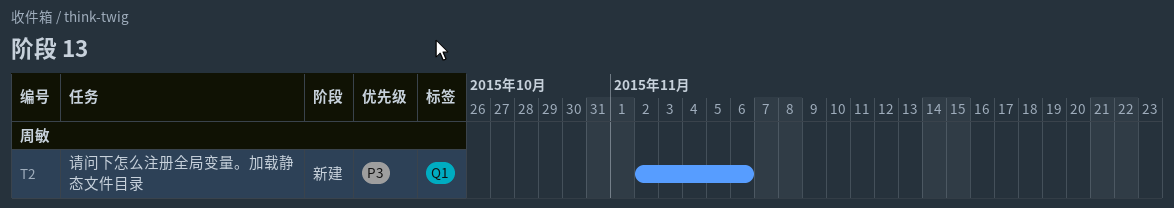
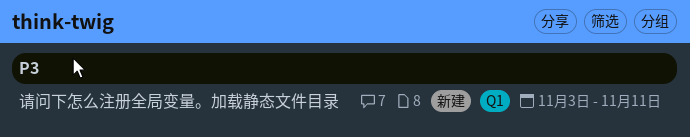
请问下怎么注册全局变量。加载静态文件目录, start: Nov 2 -> Nov 3
请问下怎么注册全局变量。加载静态文件目录, due: Nov 6 -> Nov 11

